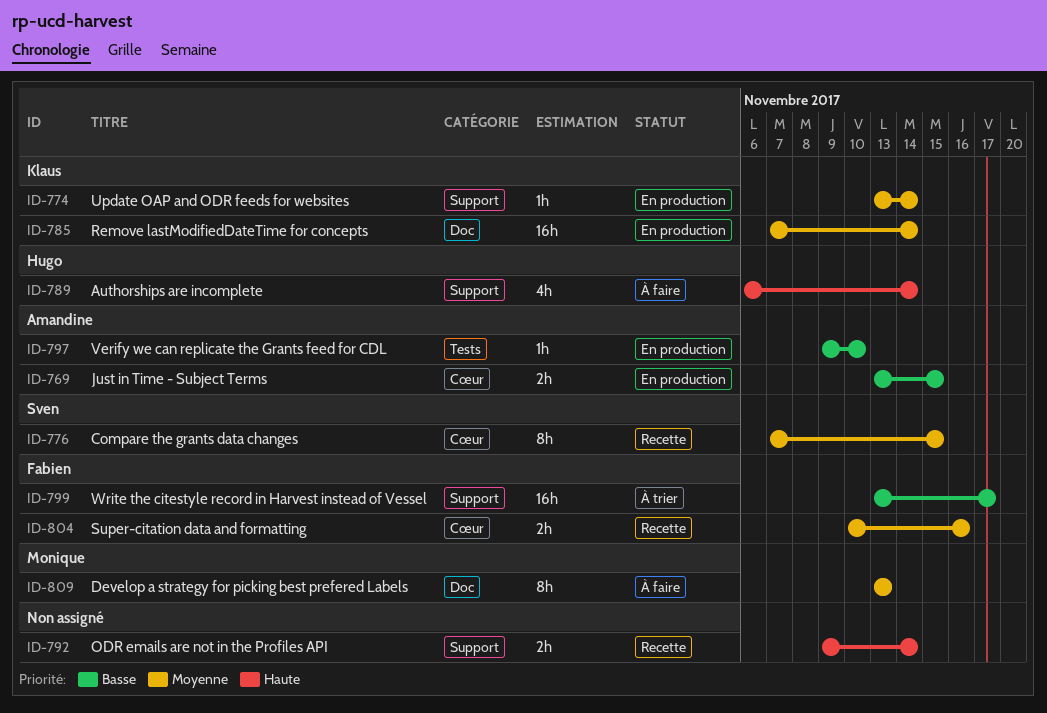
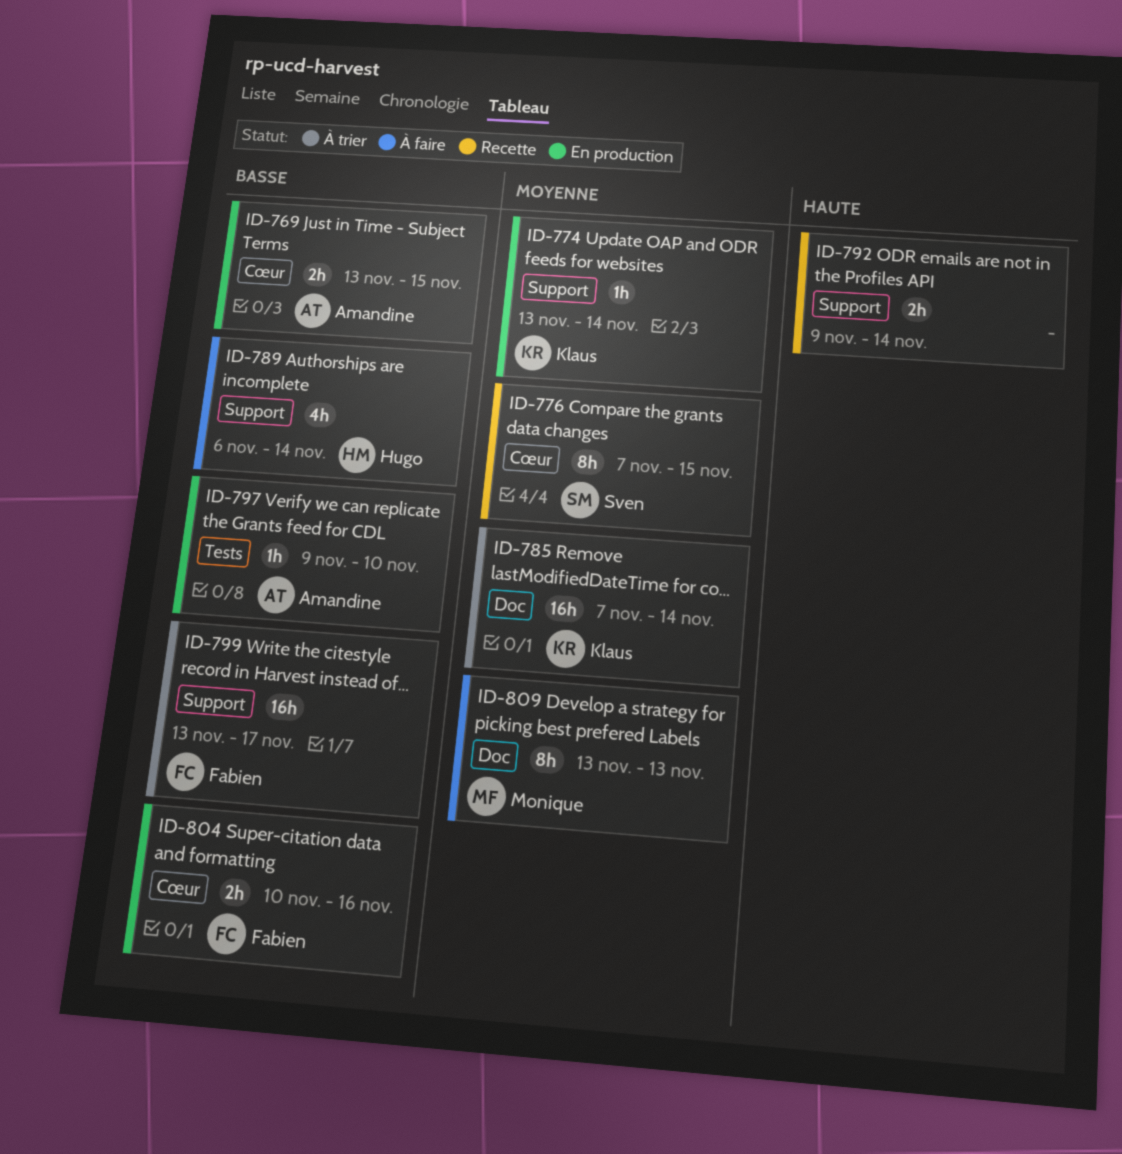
ID-785, status: En production -> À trier
ID-789, priority: Haute -> Basse
ID-804, status: Recette -> En production
ID-804, priority: Moyenne -> Basse

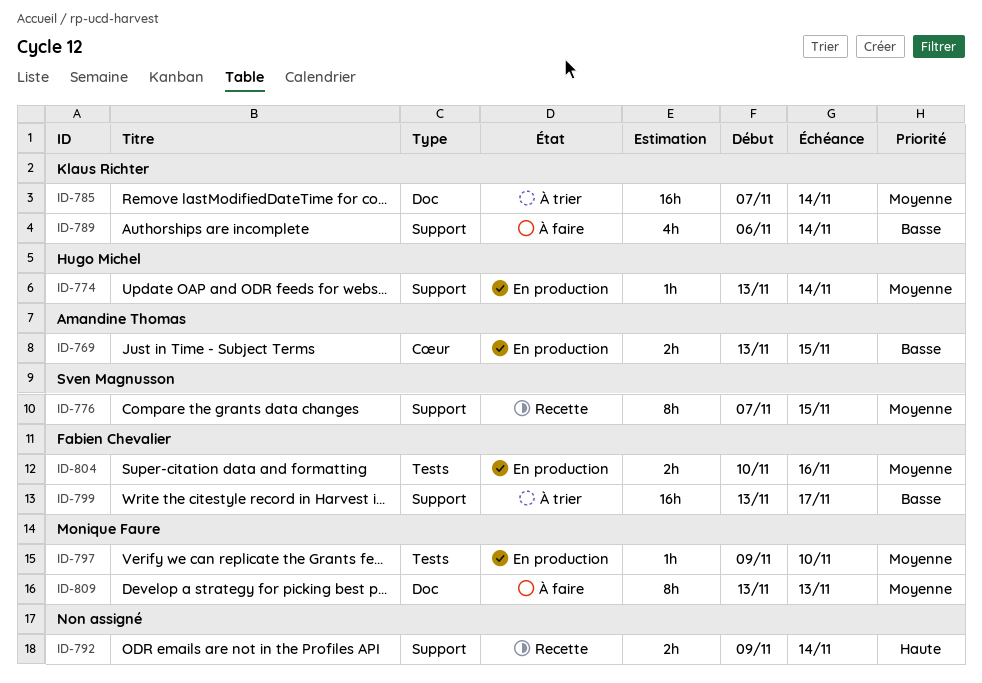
ID-774, owner: Klaus Richter -> Hugo Michel
ID-776, label: Cœur -> Support
ID-789, owner: Hugo Michel -> Klaus Richter
ID-797, owner: Amandine Thomas -> Monique Faure
ID-797, priority: Basse -> Moyenne
ID-804, priority: Basse -> Moyenne
ID-804, label: Cœur -> Tests

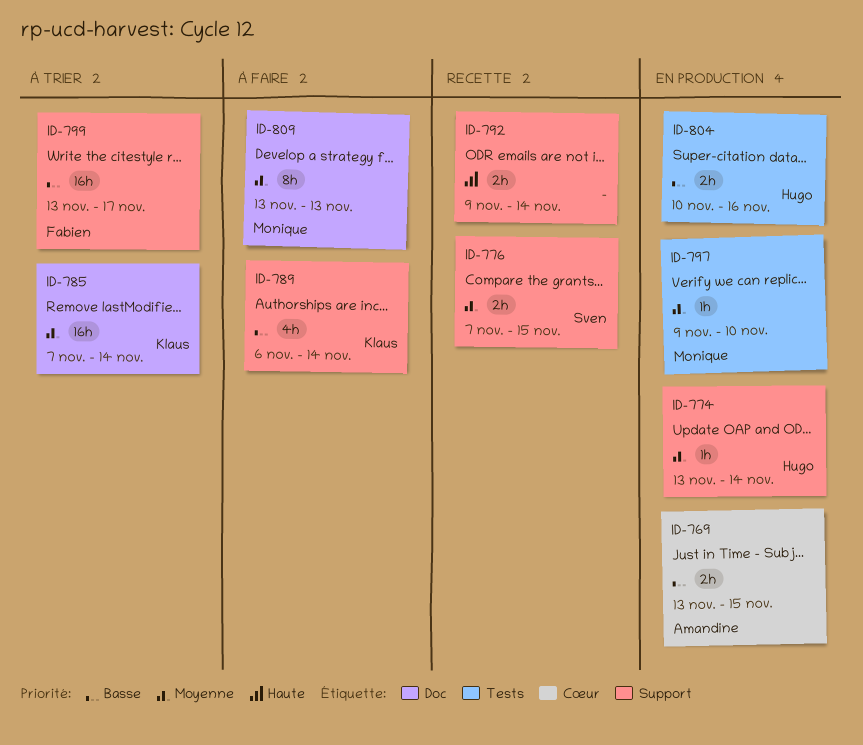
ID-776, estimate: 8h -> 2h
ID-804, owner: Fabien Chevalier -> Hugo Michel
ID-804, priority: Moyenne -> Basse

